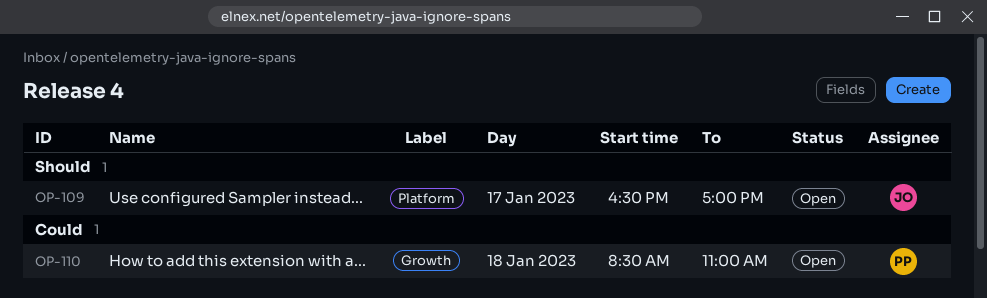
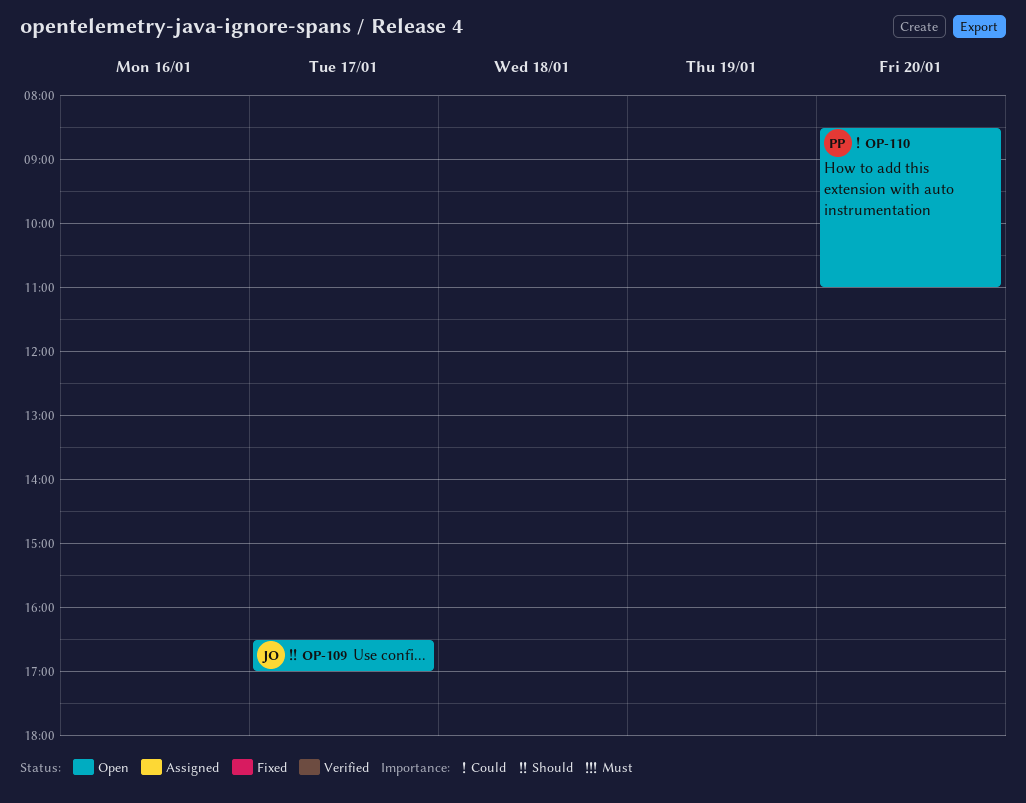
OP-110, day: Jan 18 -> Jan 20

